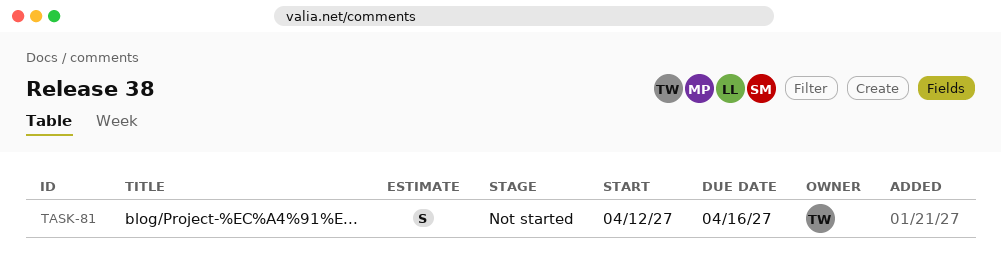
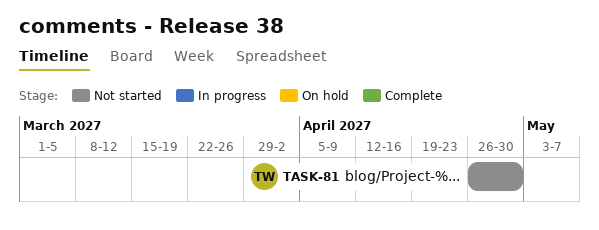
TASK-81, start: Apr 12 -> Apr 26
TASK-81, due: Apr 16 -> Apr 30

